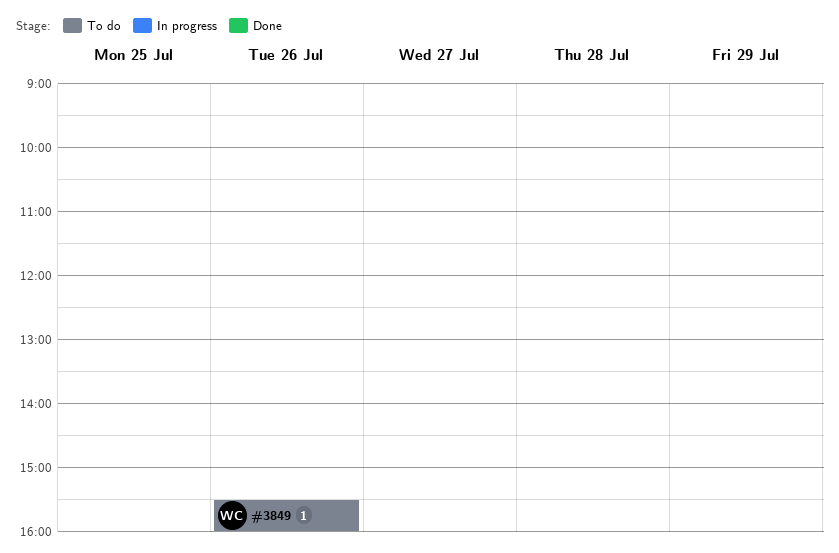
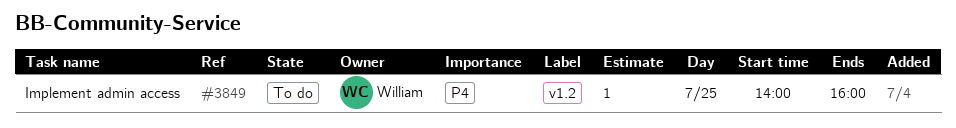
#3849, day: Jul 26 -> Jul 25
#3849, begins: 15:30 -> 14:00

